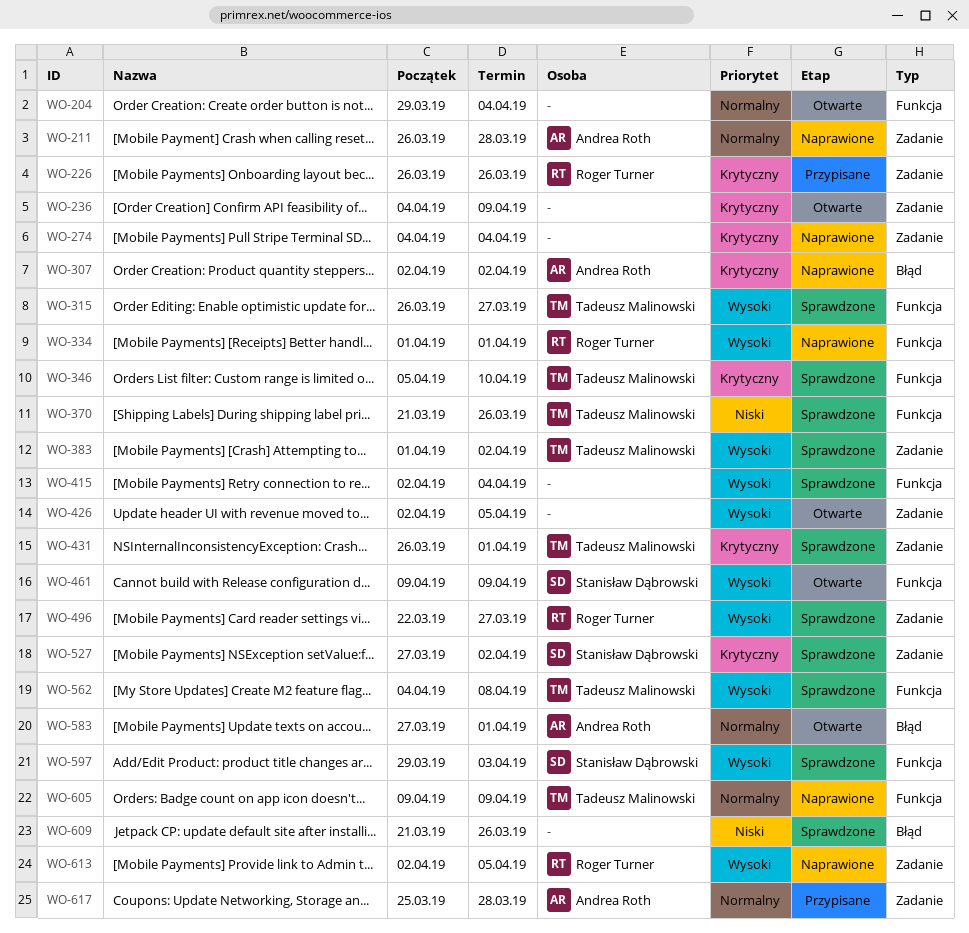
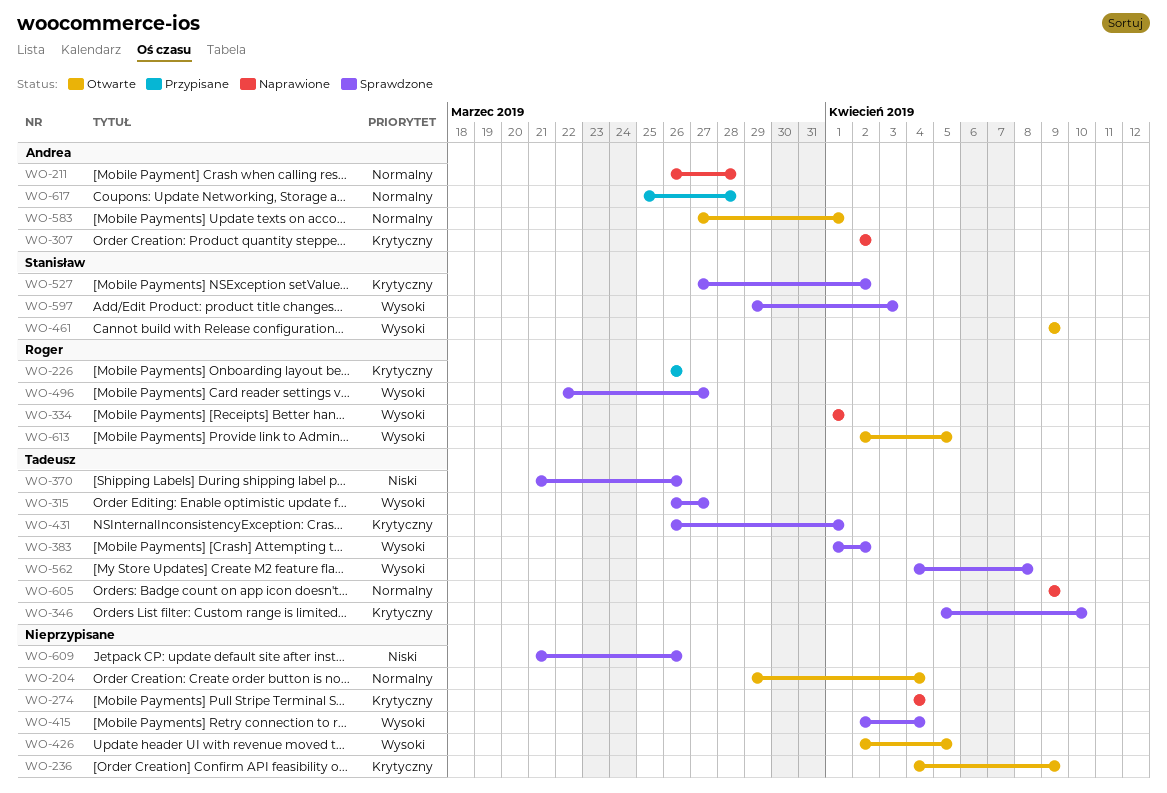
WO-613, status: Naprawione -> Otwarte

